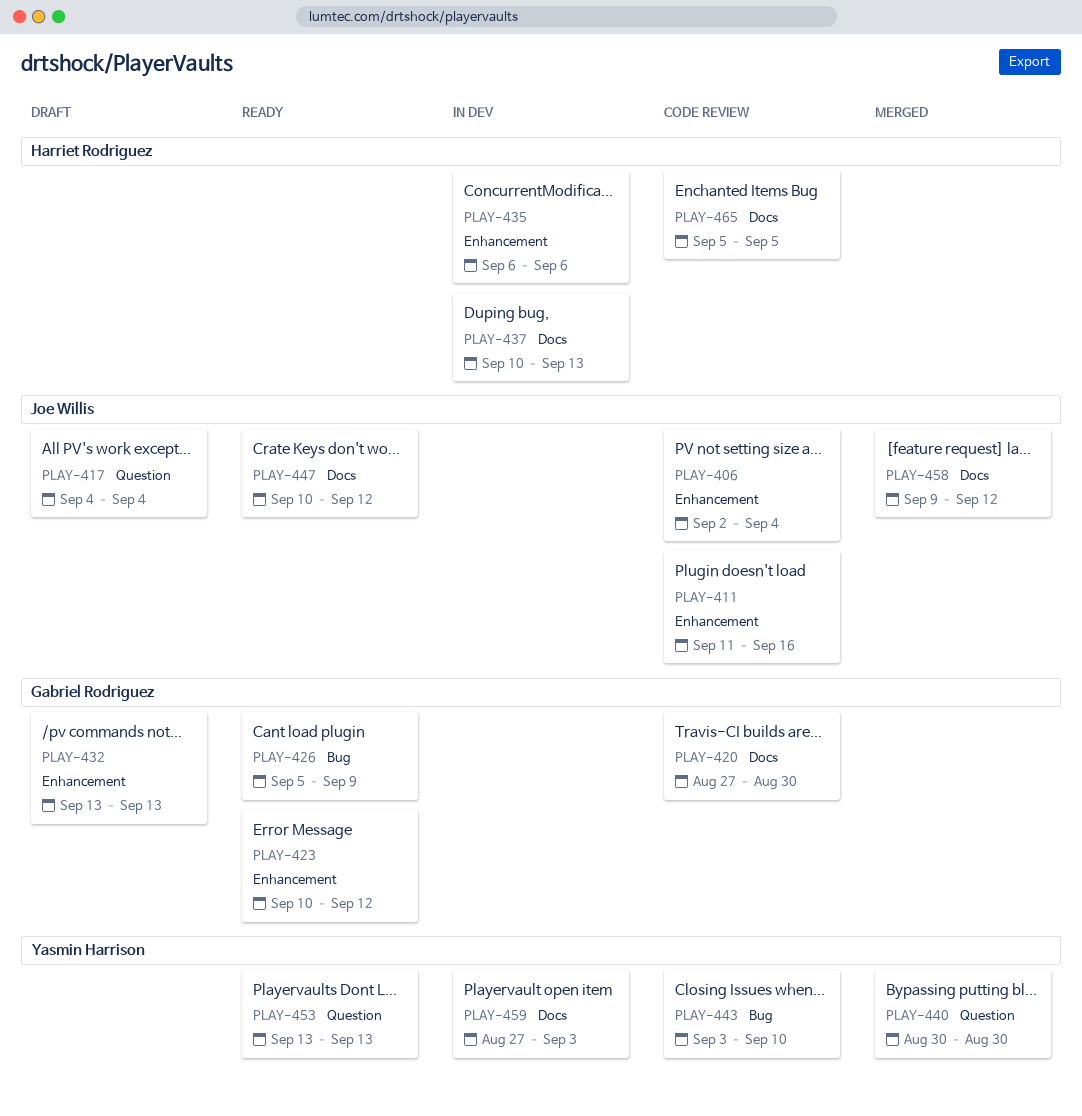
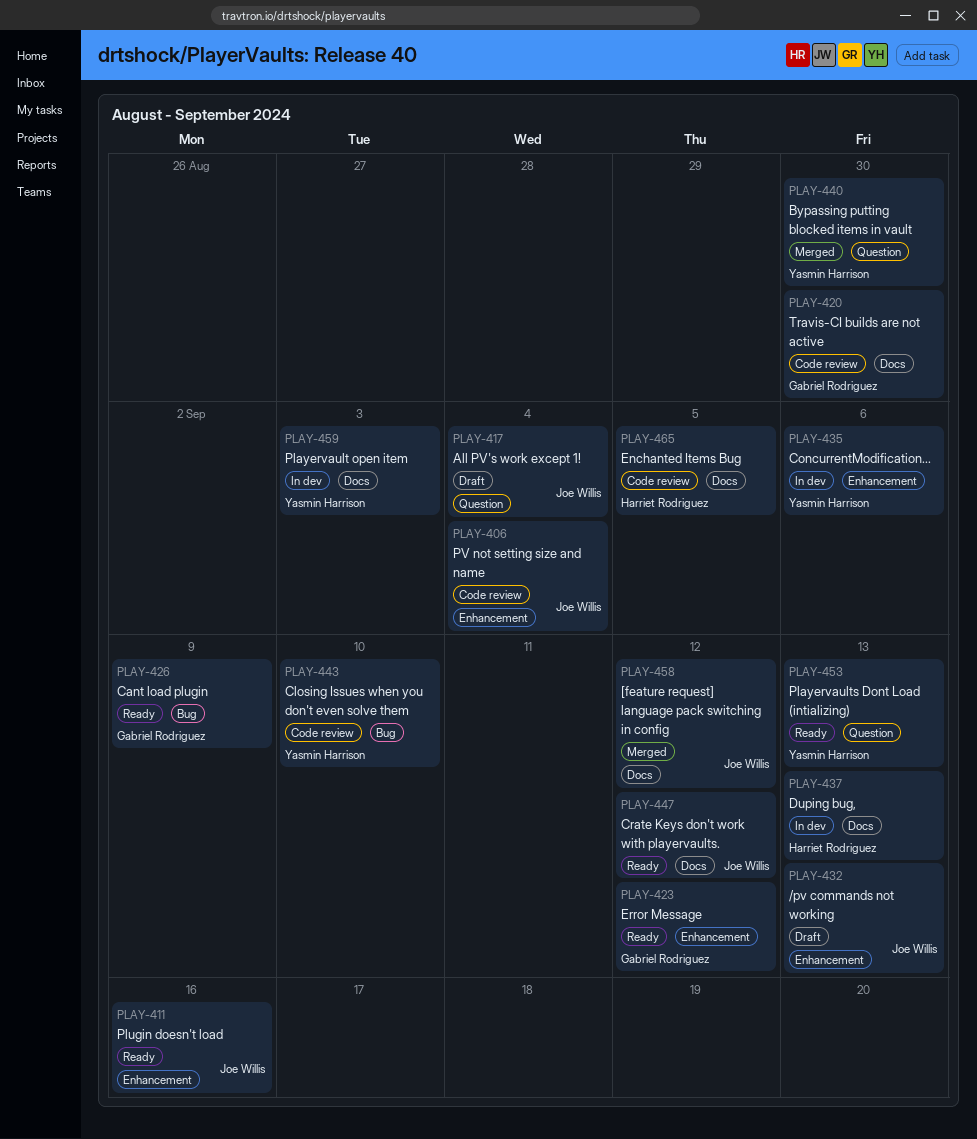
PLAY-411, status: Code review -> Ready
PLAY-432, owner: Gabriel Rodriguez -> Joe Willis
PLAY-435, owner: Harriet Rodriguez -> Yasmin Harrison

